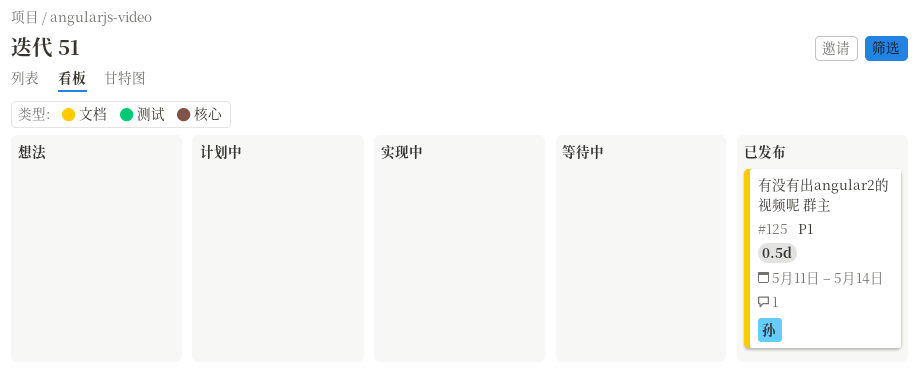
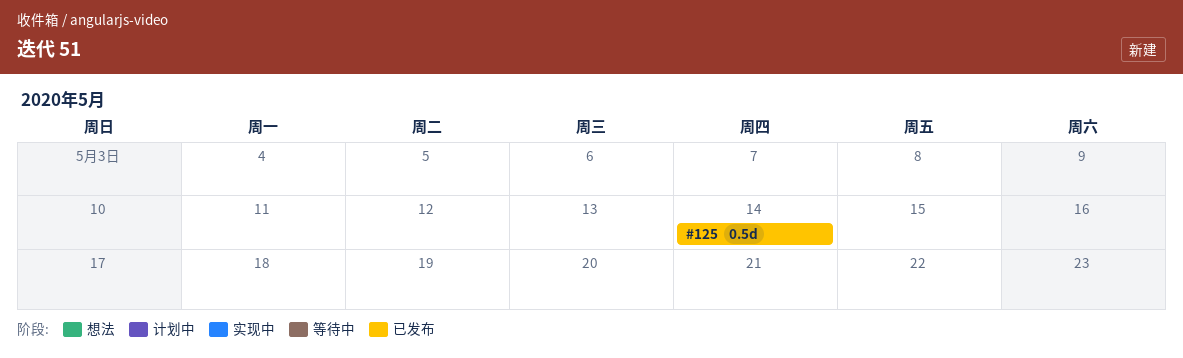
#125, start: May 11 -> May 14

